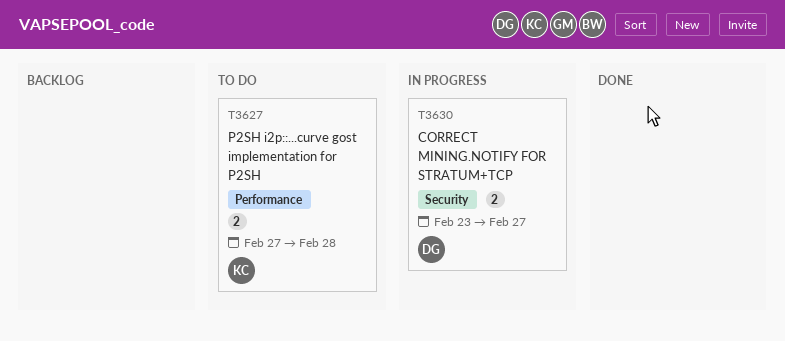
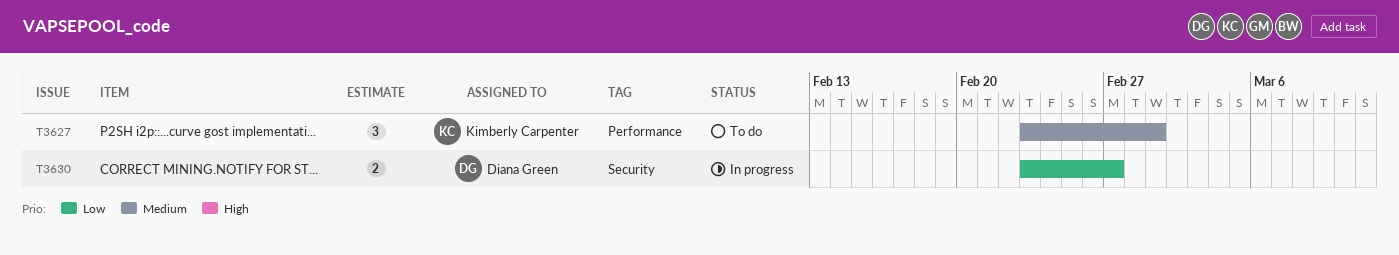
T3627, estimate: 2 -> 3
T3627, start: Feb 27 -> Feb 23
T3627, due: Feb 28 -> Mar 1

